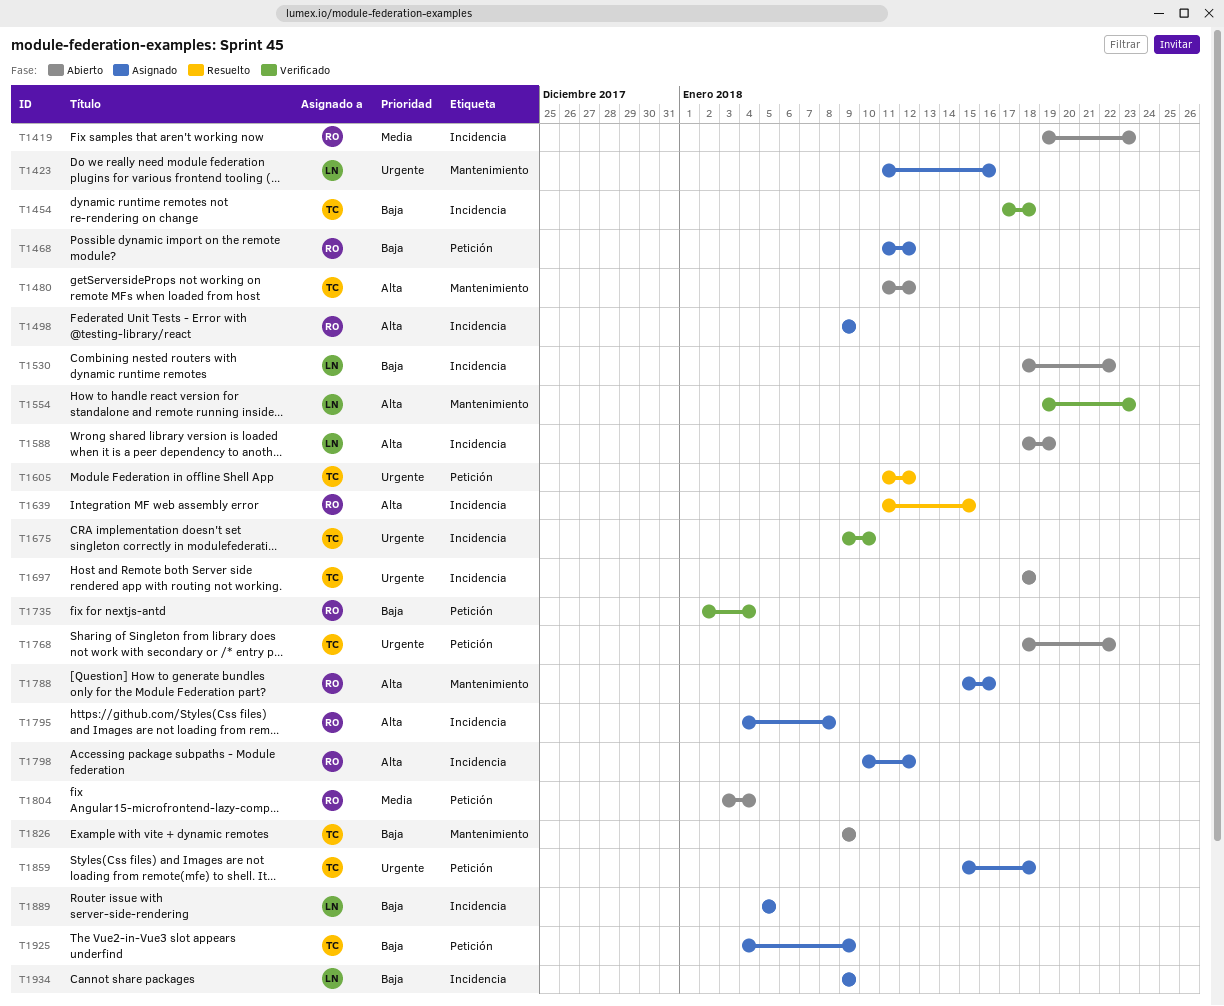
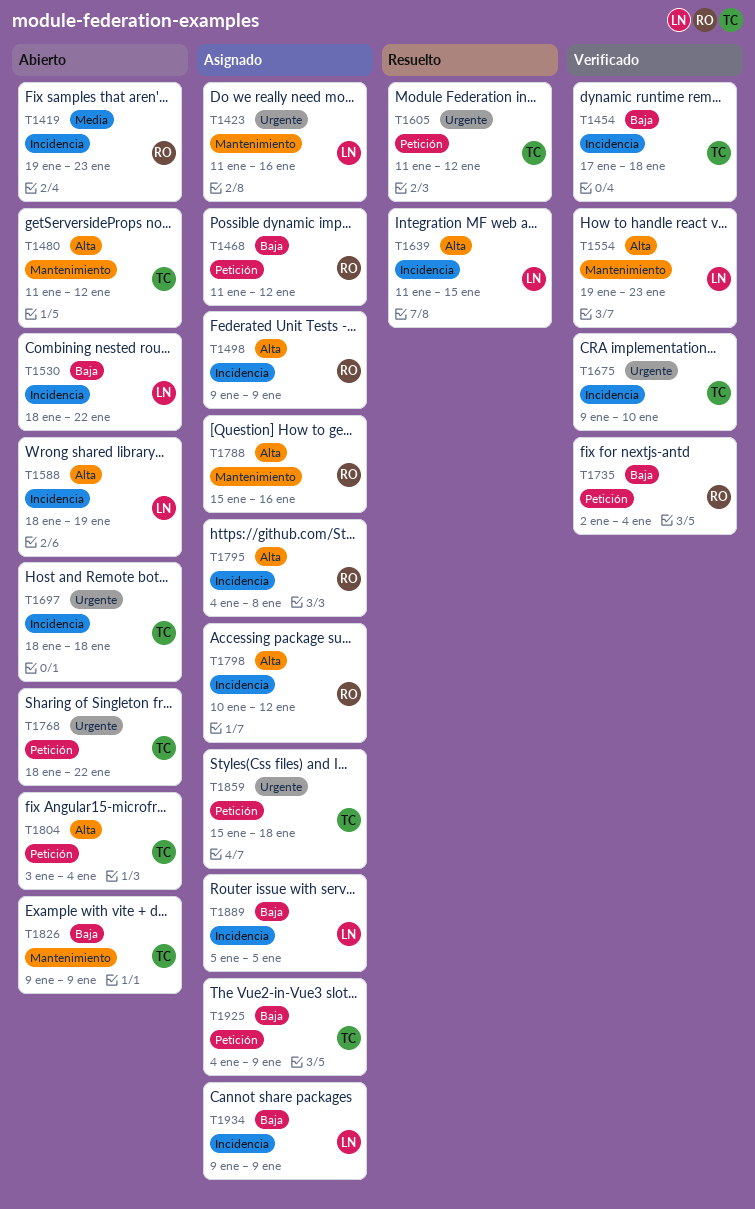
T1639, owner: RO -> LN
T1804, owner: RO -> TC
T1804, priority: Media -> Alta

